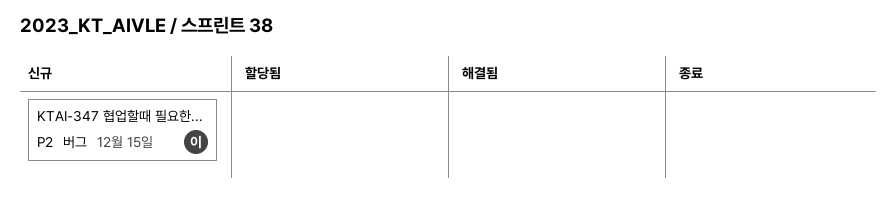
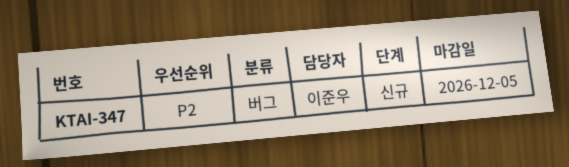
KTAI-347, due: Dec 15 -> Dec 5

